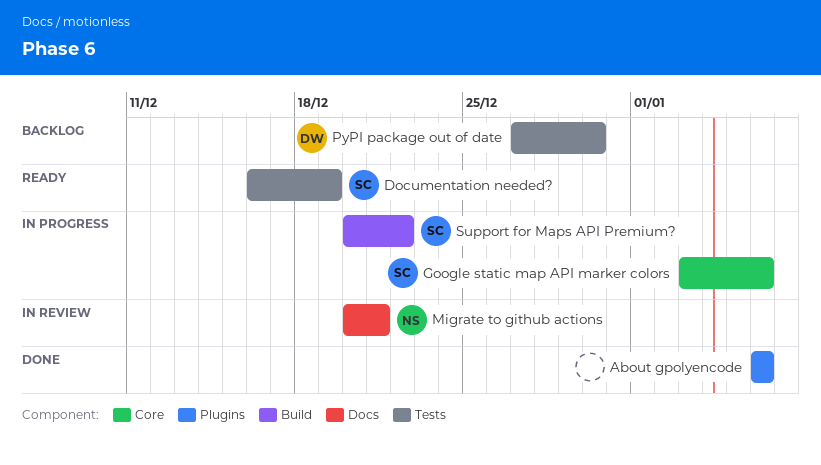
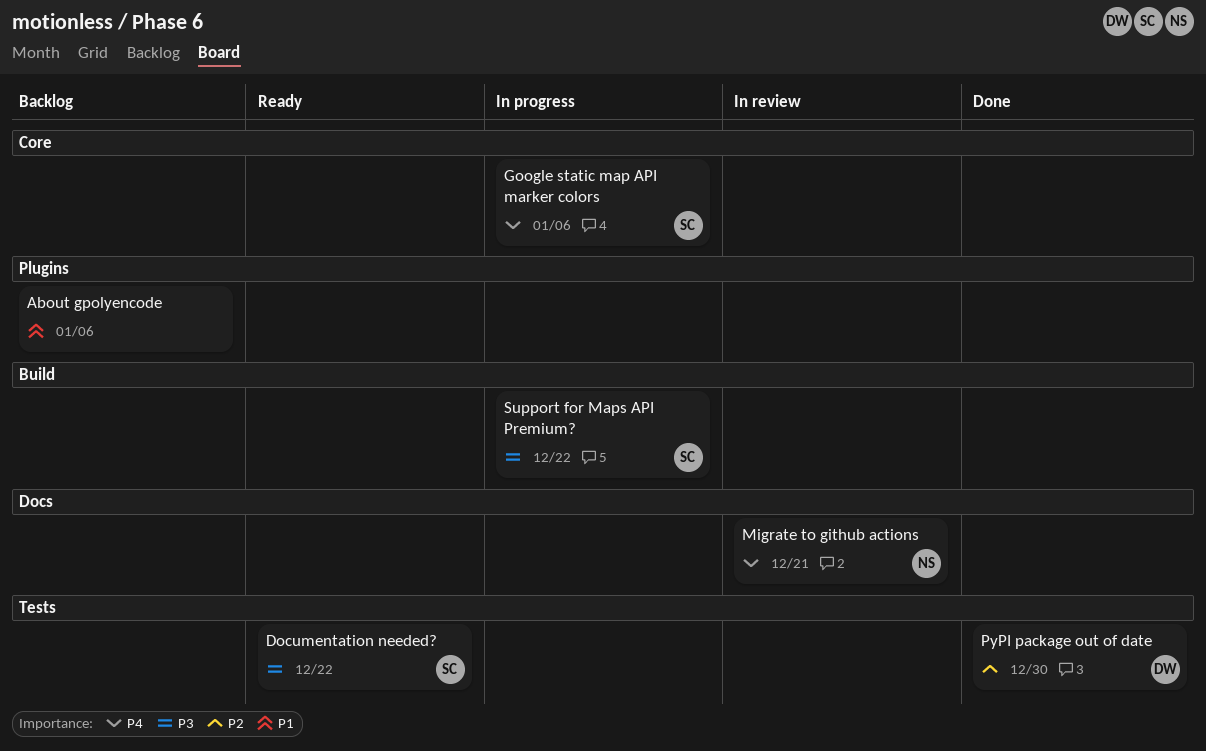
About gpolyencode, status: Done -> Backlog
Documentation needed?, due: Dec 19 -> Dec 22
PyPI package out of date, status: Backlog -> Done

